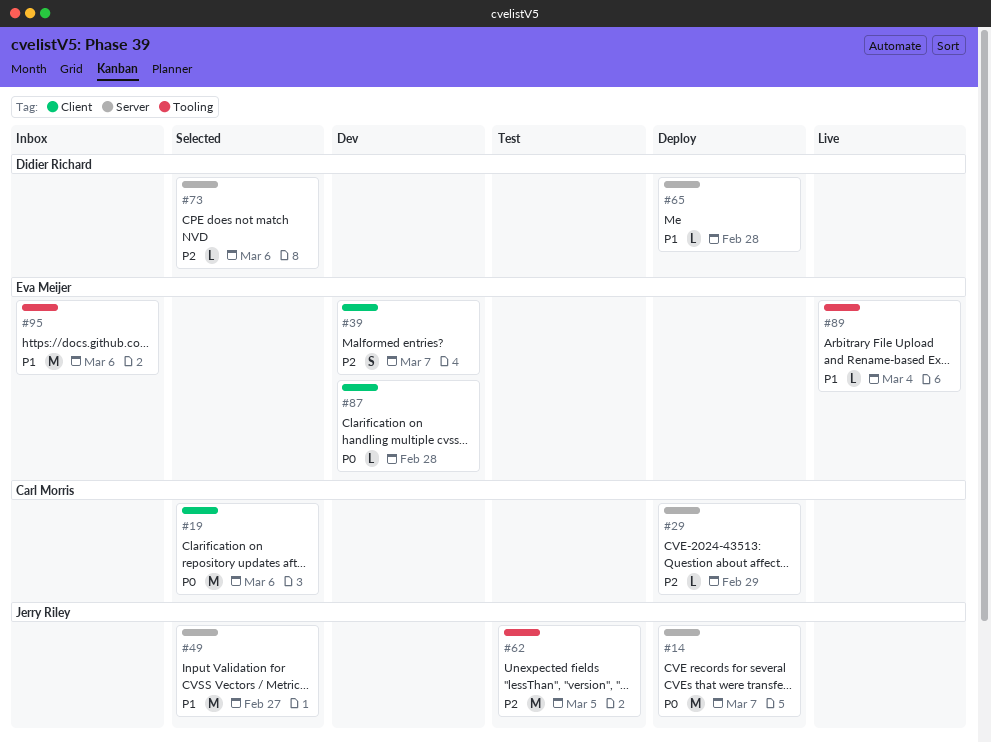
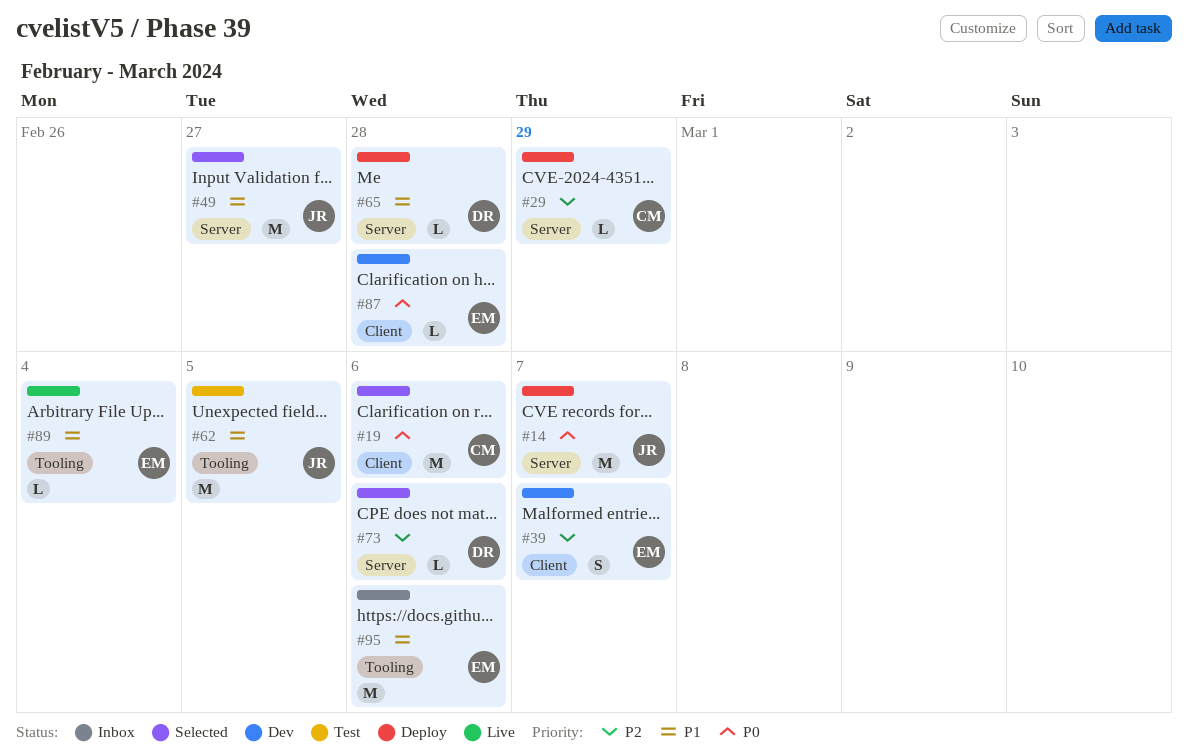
#62, priority: P2 -> P1

